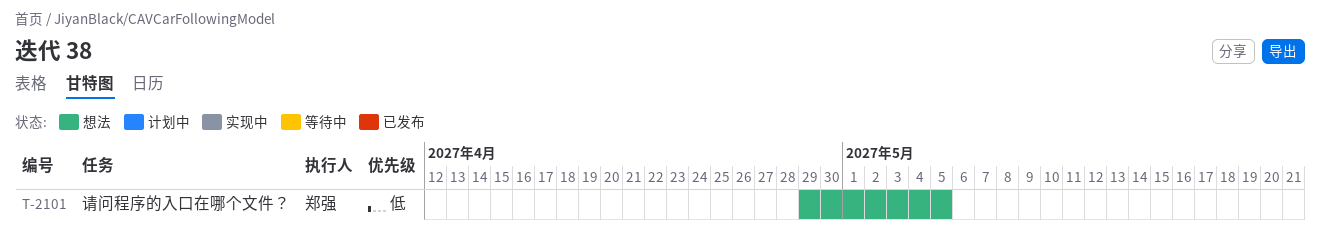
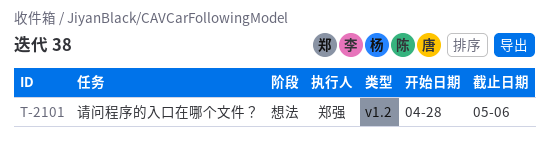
T-2101, start: Apr 29 -> Apr 28
T-2101, due: May 5 -> May 6

